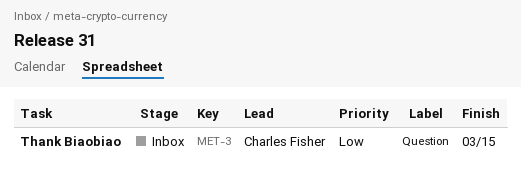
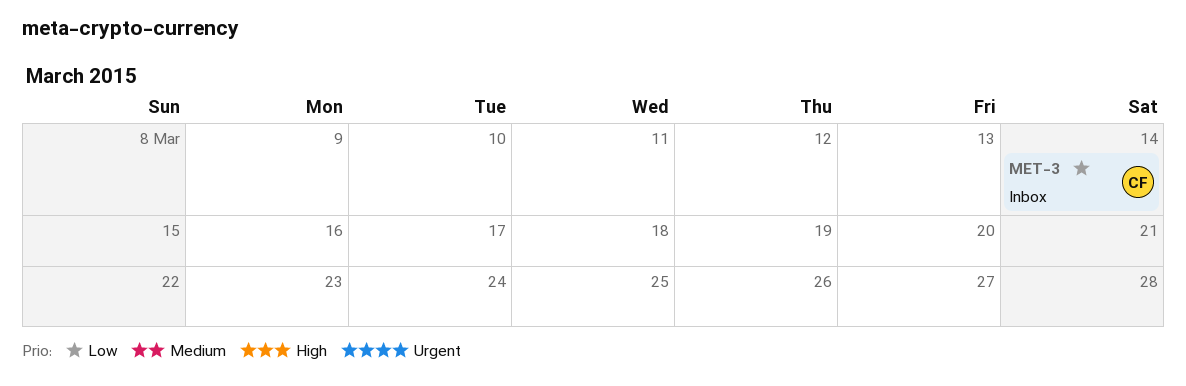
MET-3, due: Mar 15 -> Mar 14

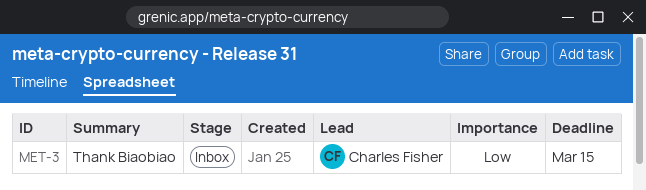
MET-3, due: Mar 14 -> Mar 15

